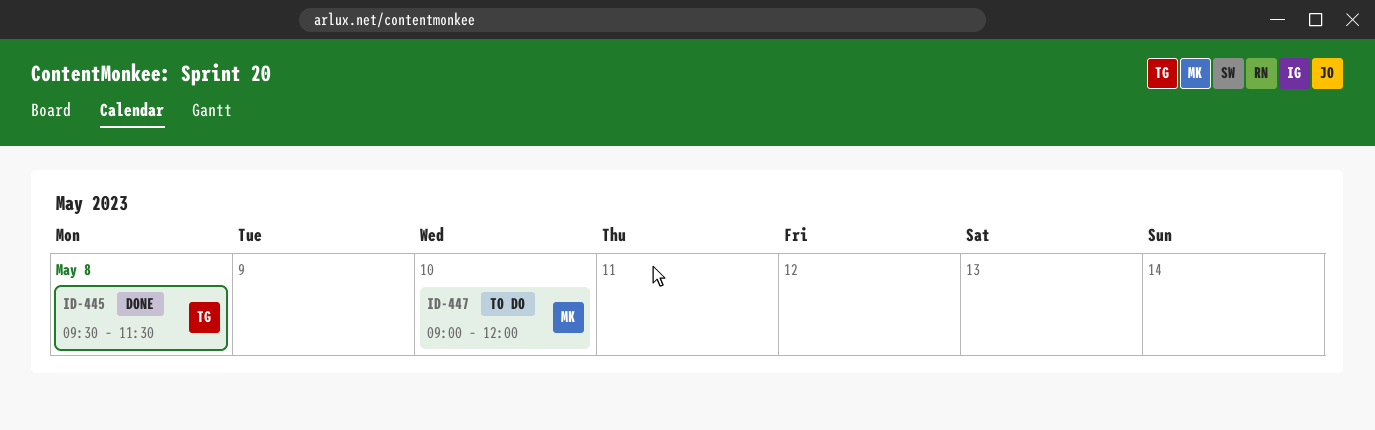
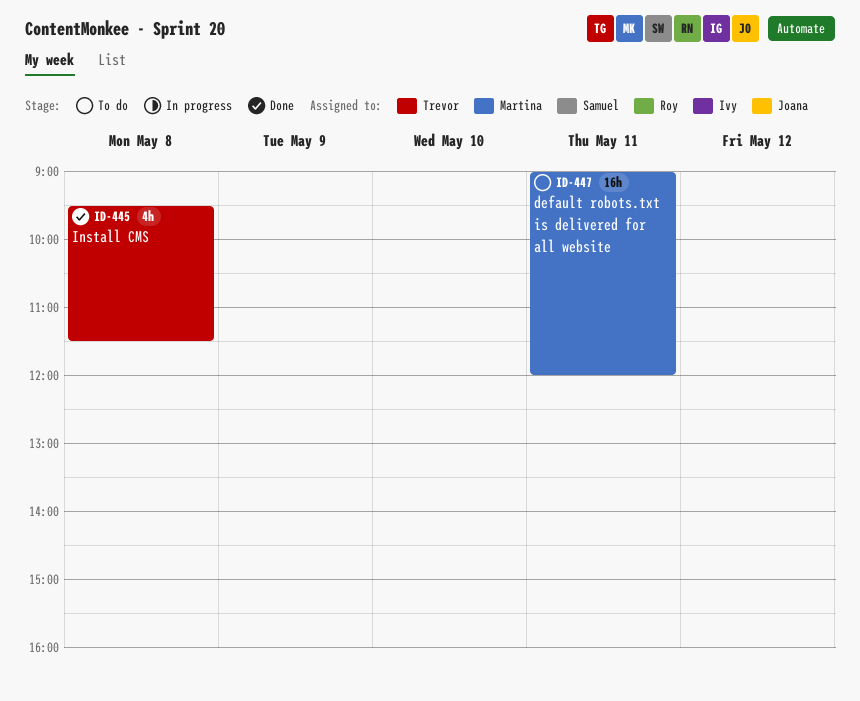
ID-447, day: May 10 -> May 11

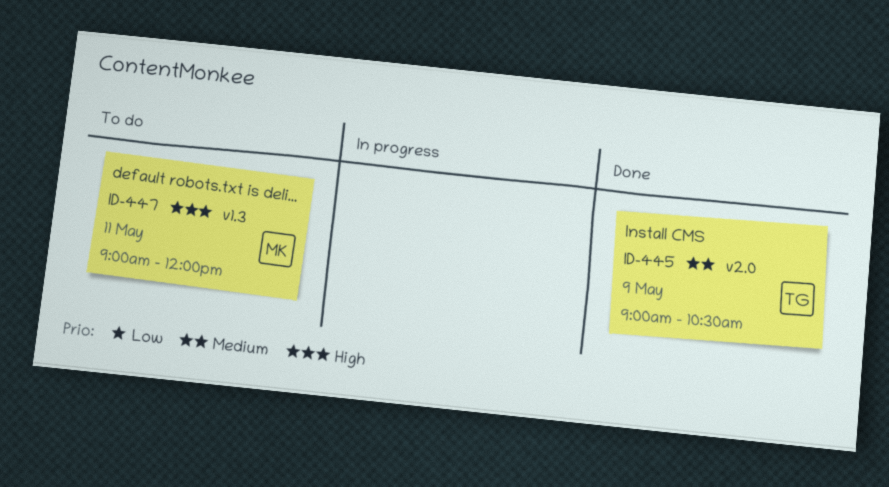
ID-445, day: May 8 -> May 9
ID-445, begins: 09:30 -> 09:00
ID-445, ends: 11:30 -> 10:30

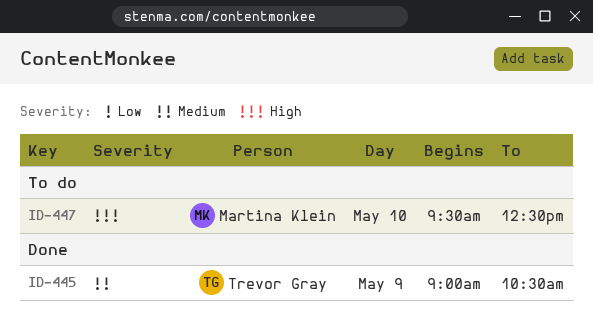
ID-447, day: May 11 -> May 10
ID-447, begins: 09:00 -> 09:30
ID-447, ends: 12:00 -> 12:30

